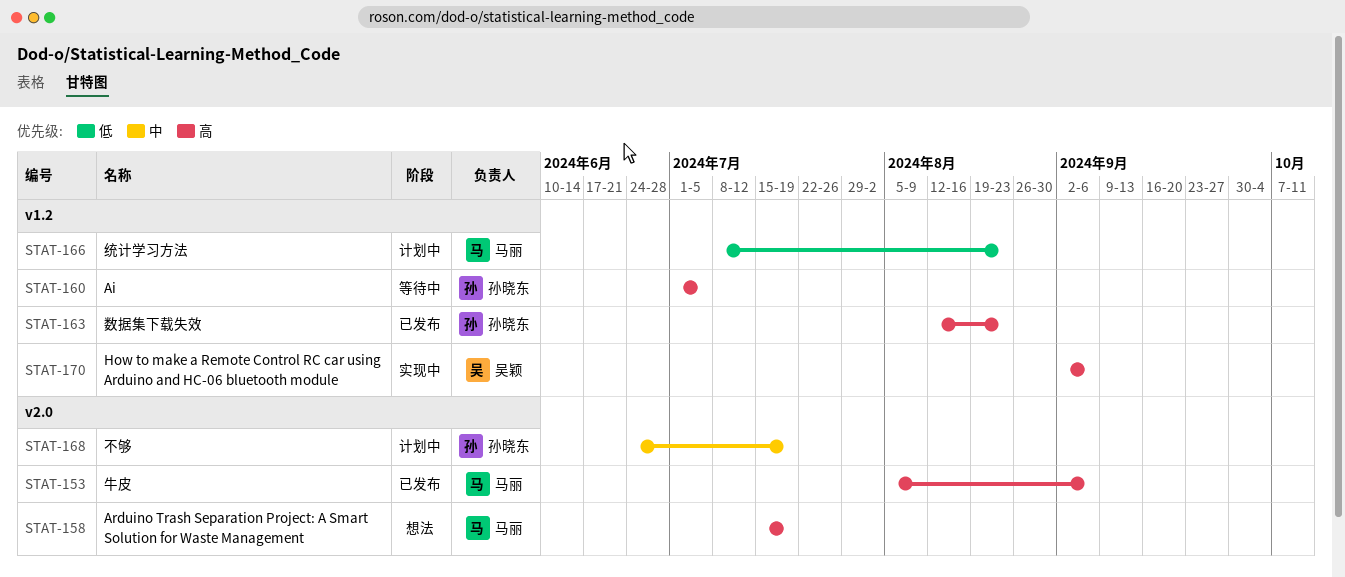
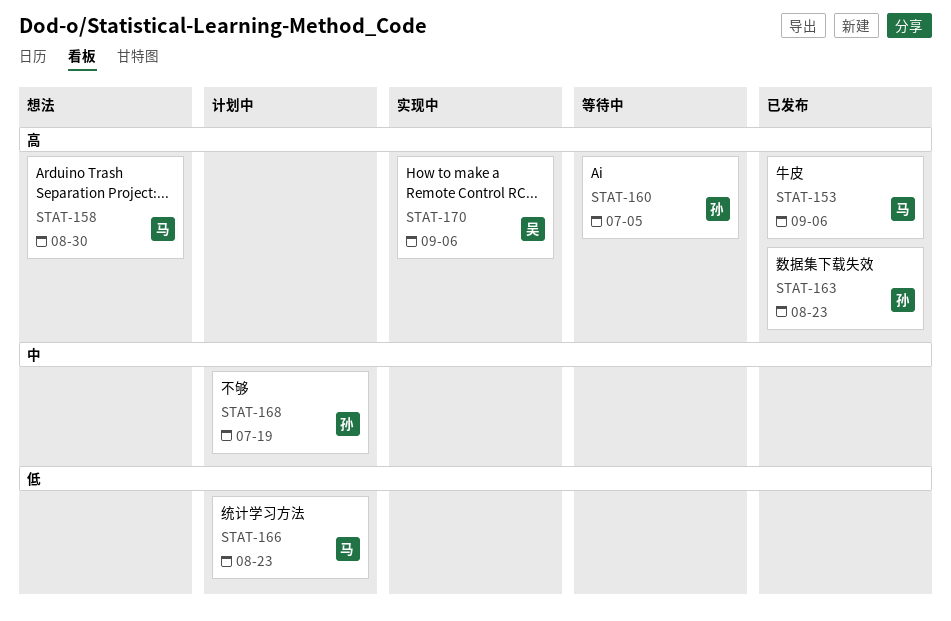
STAT-158, due: Jul 19 -> Aug 30

